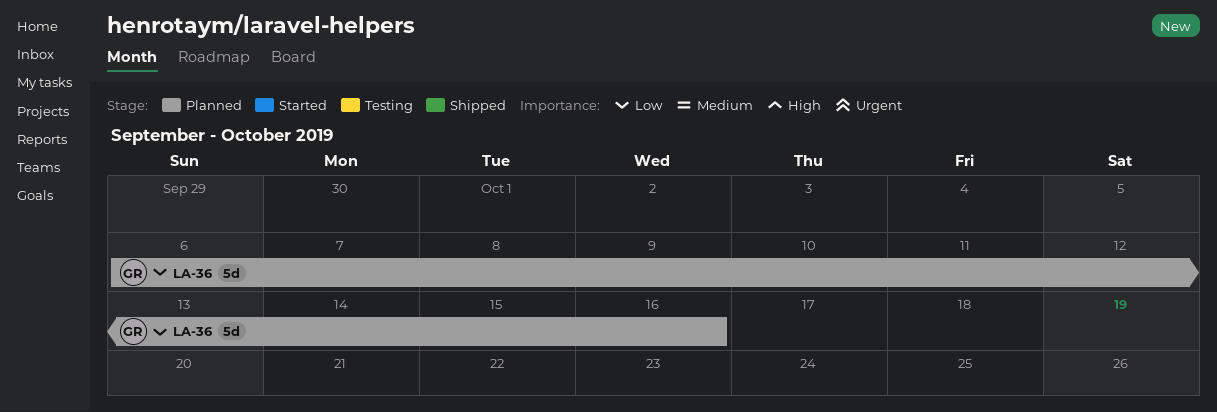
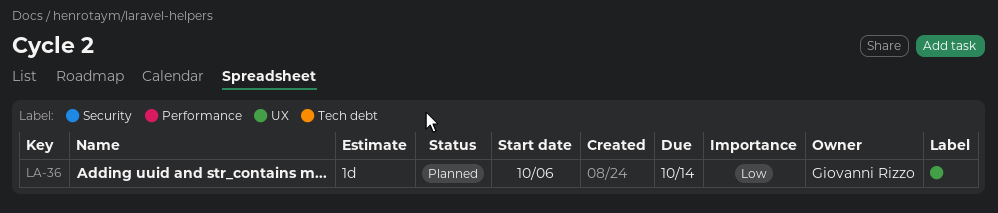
LA-36, estimate: 5d -> 1d
LA-36, due: Oct 16 -> Oct 14

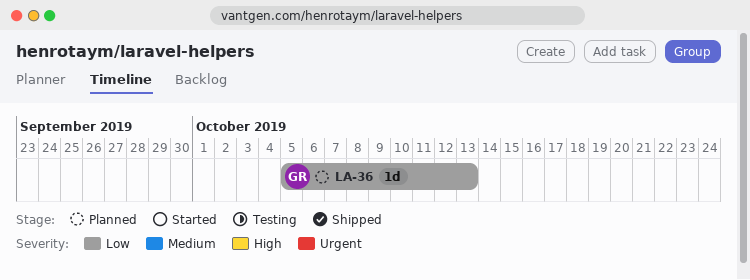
LA-36, start: Oct 6 -> Oct 5
LA-36, due: Oct 14 -> Oct 13

